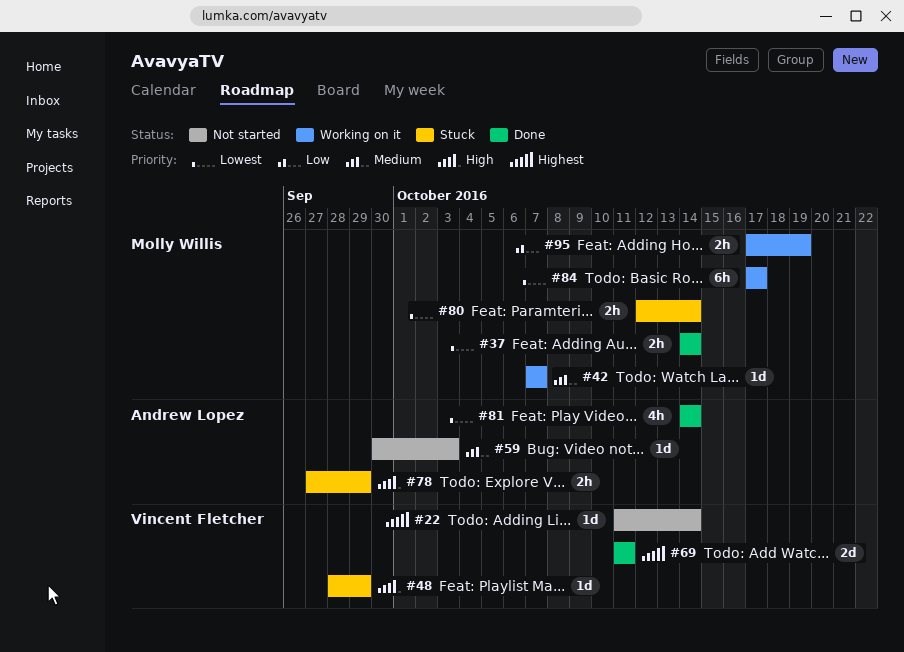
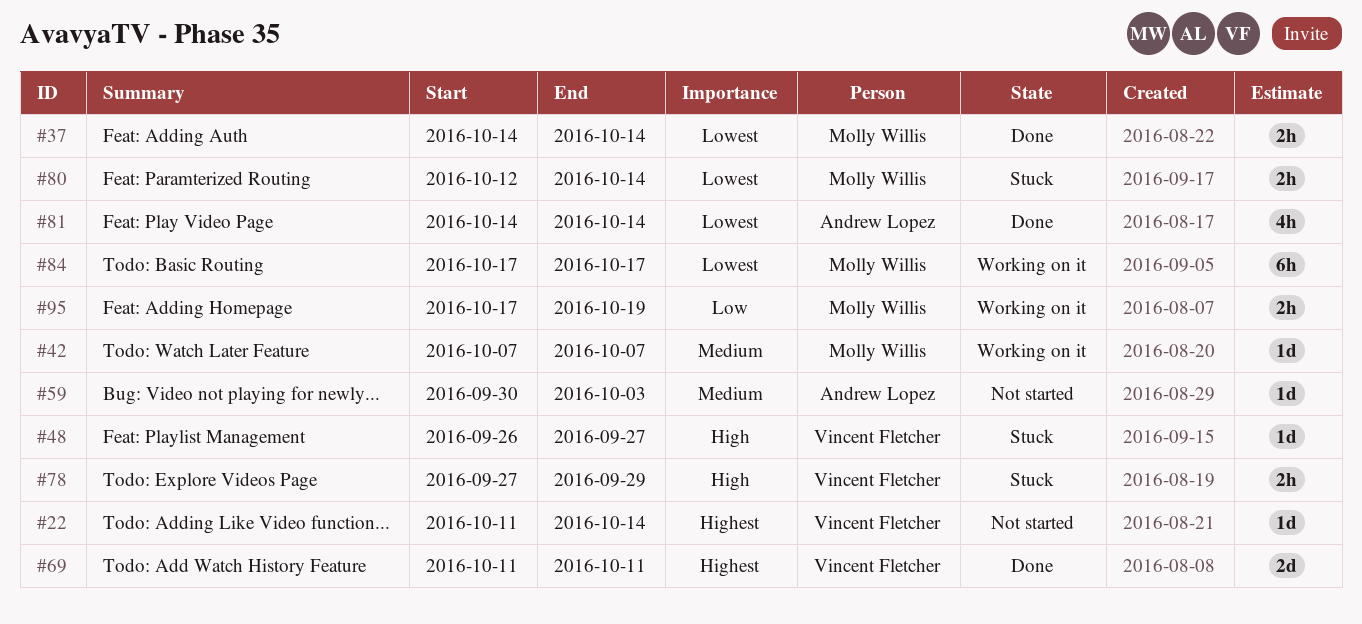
#48, start: Sep 28 -> Sep 26
#48, due: Sep 29 -> Sep 27
#78, owner: Andrew Lopez -> Vincent Fletcher

